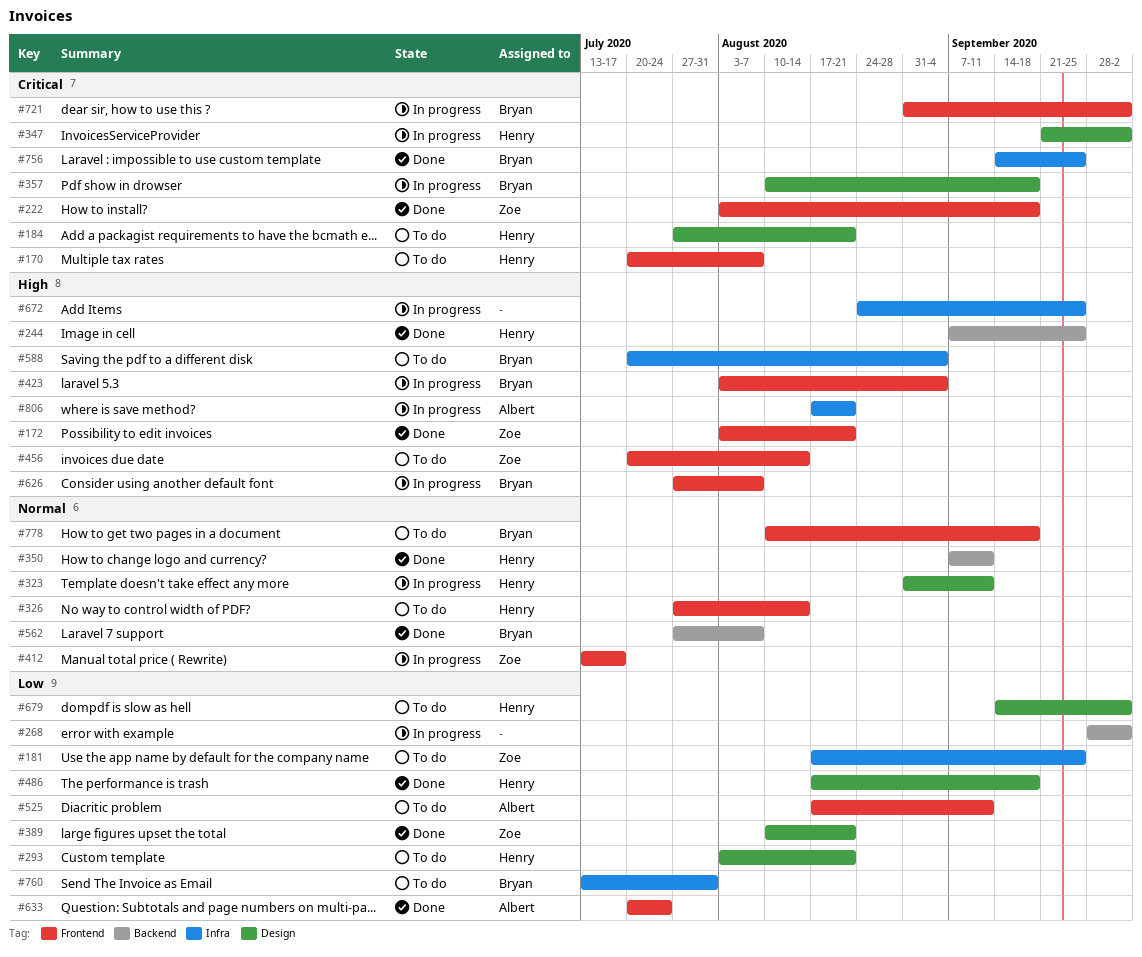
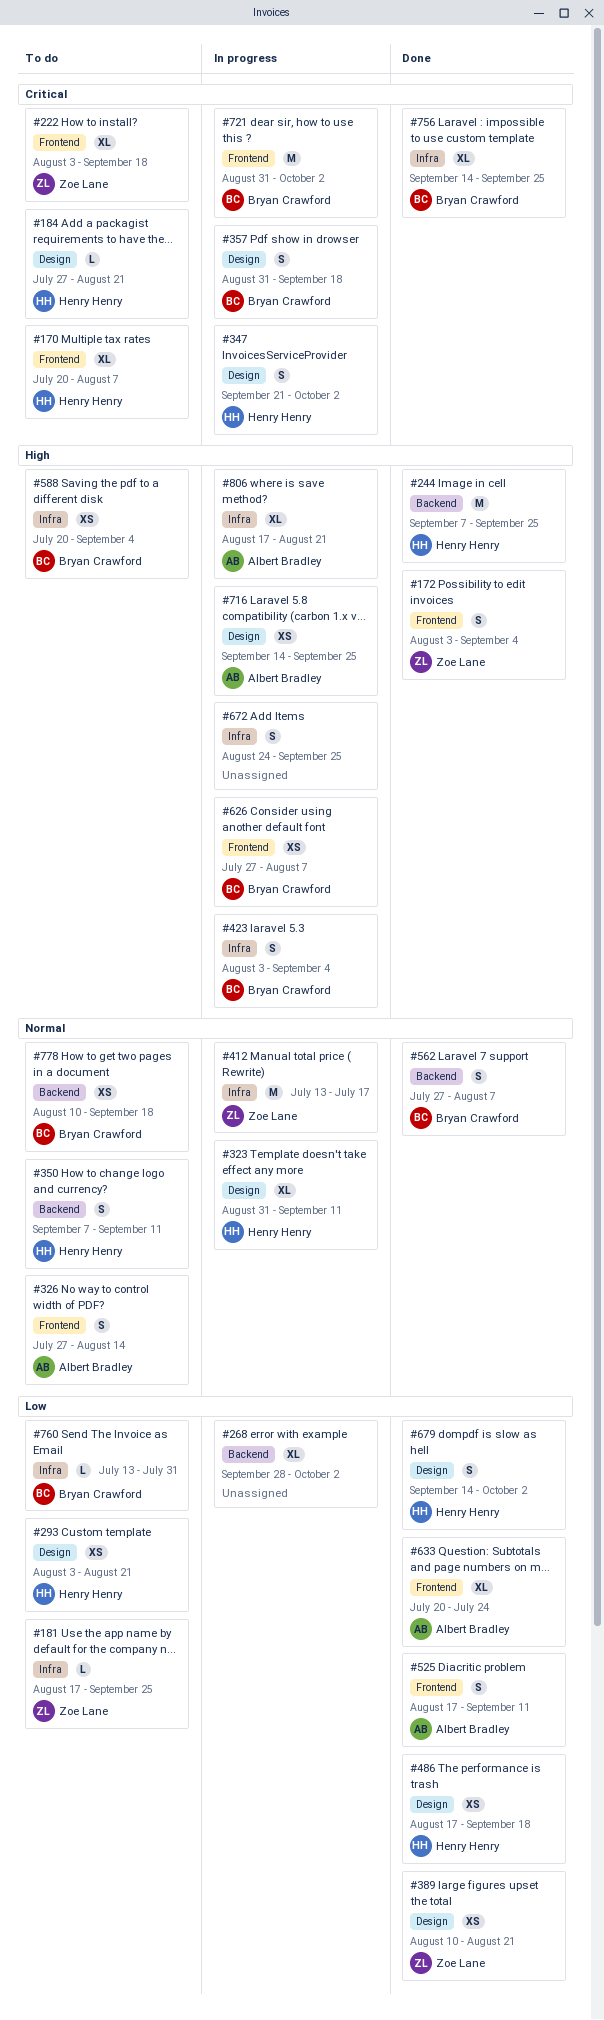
#172, due: Aug 21 -> Sep 4
#222, status: Done -> To do
#326, owner: Henry Henry -> Albert Bradley
#350, status: Done -> To do
#357, start: Aug 10 -> Aug 31
#412, label: Frontend -> Infra
#423, label: Frontend -> Infra
#456: present -> none
#525, status: To do -> Done
#679, status: To do -> Done
#716: none -> present
#778, label: Frontend -> Backend

